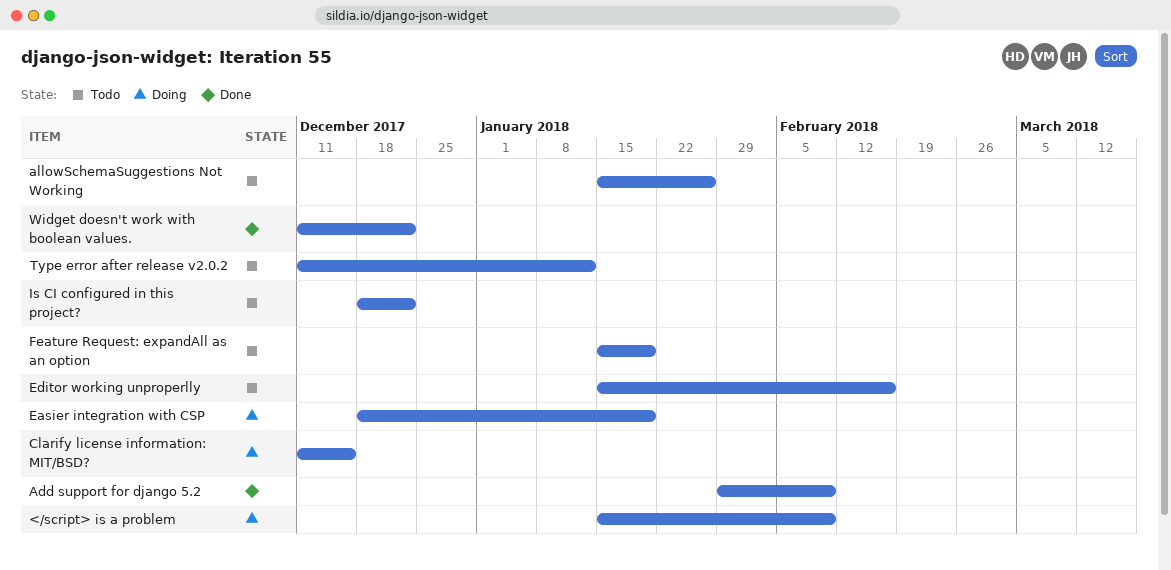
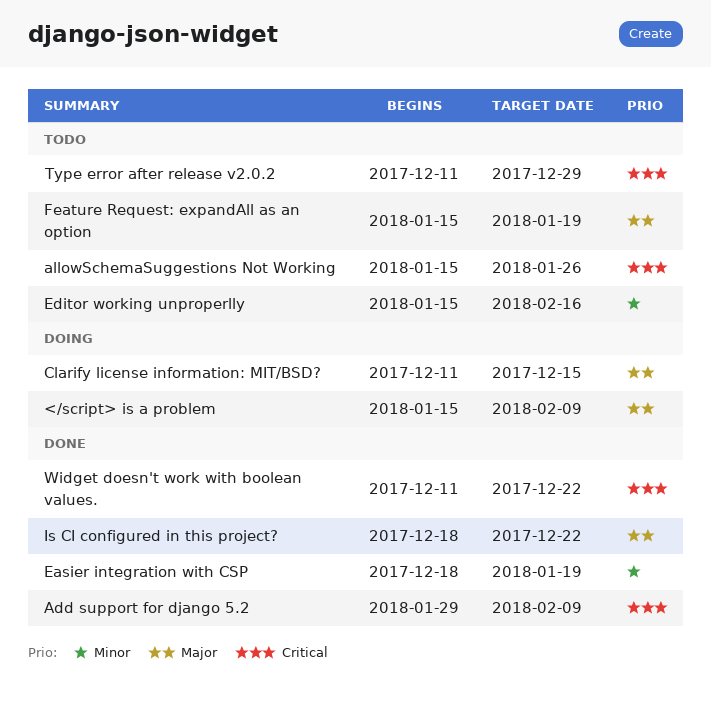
Easier integration with CSP, status: Doing -> Done
Is CI configured in this project?, status: Todo -> Done
Type error after release v2.0.2, due: Jan 12 -> Dec 29

